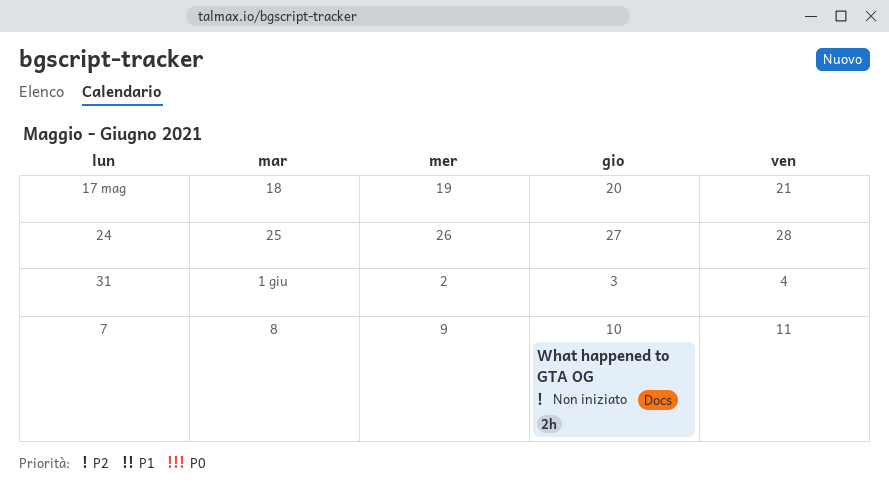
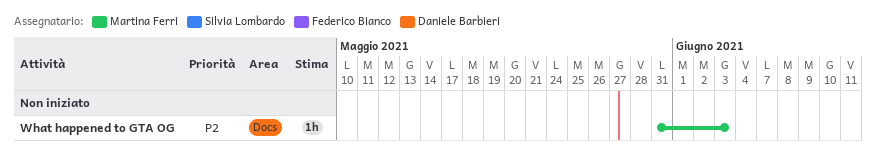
What happened to GTA OG, estimate: 2h -> 1h
What happened to GTA OG, due: Jun 10 -> Jun 3

